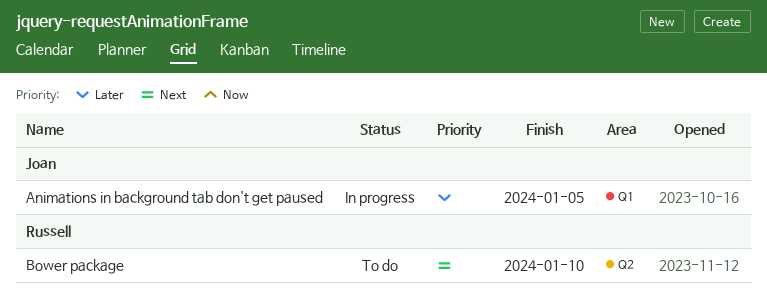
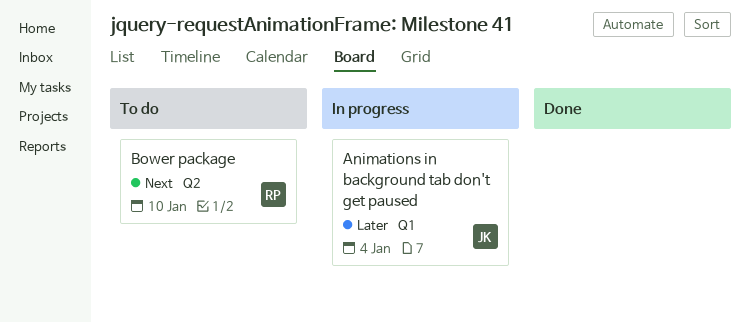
Animations in background tab don't get paused, due: Jan 5 -> Jan 4

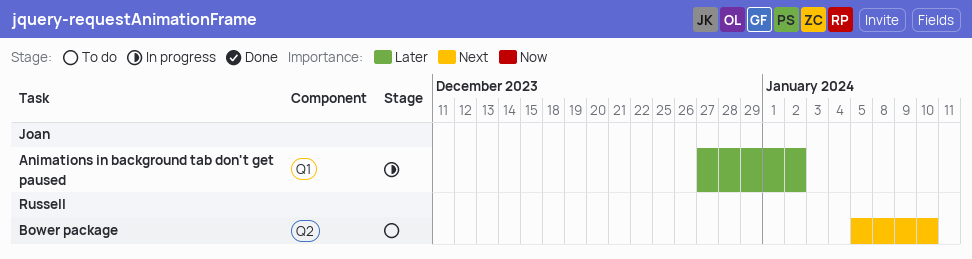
Animations in background tab don't get paused, due: Jan 4 -> Jan 2

